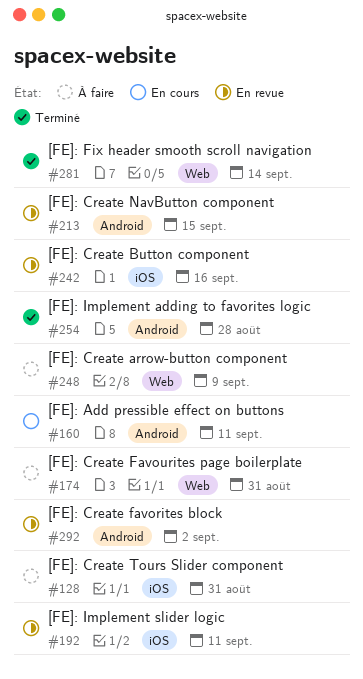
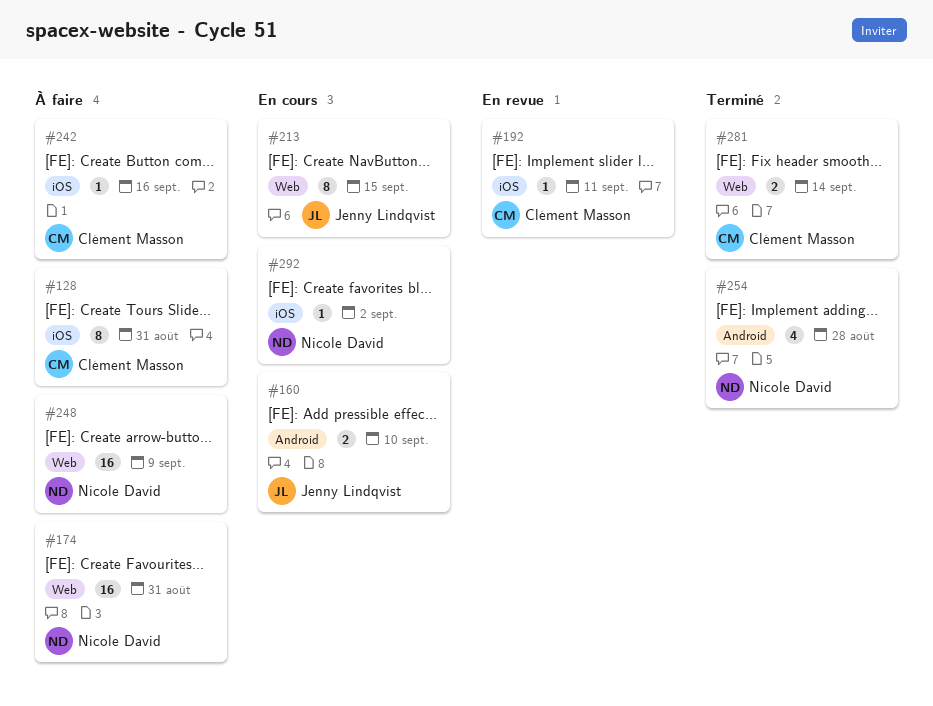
#160, due: Sep 11 -> Sep 10
#213, status: En revue -> En cours
#213, label: Android -> Web
#242, status: En revue -> À faire
#292, status: En revue -> En cours
#292, label: Android -> iOS

